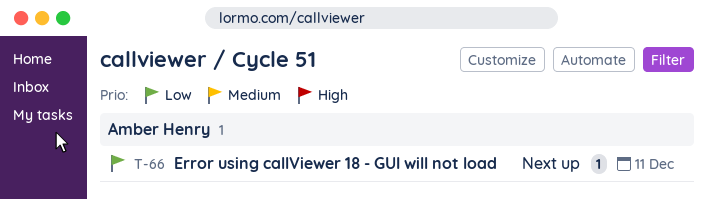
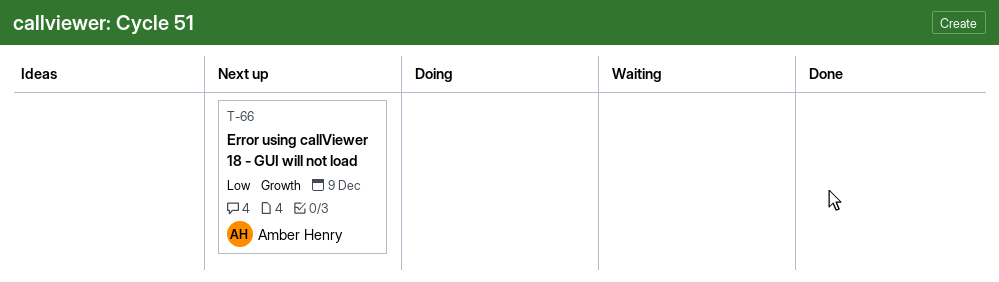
T-66, due: Dec 11 -> Dec 9

